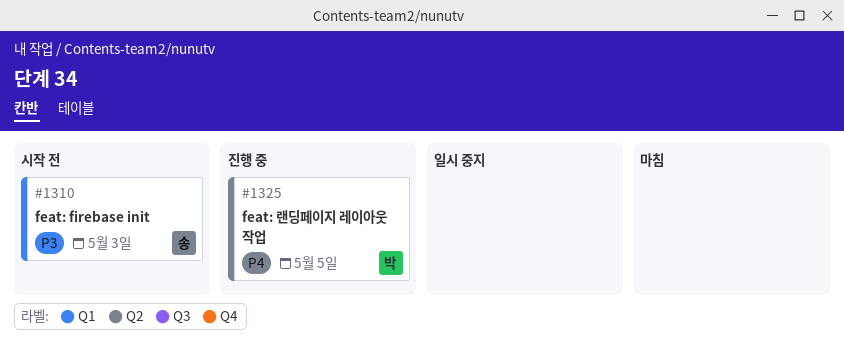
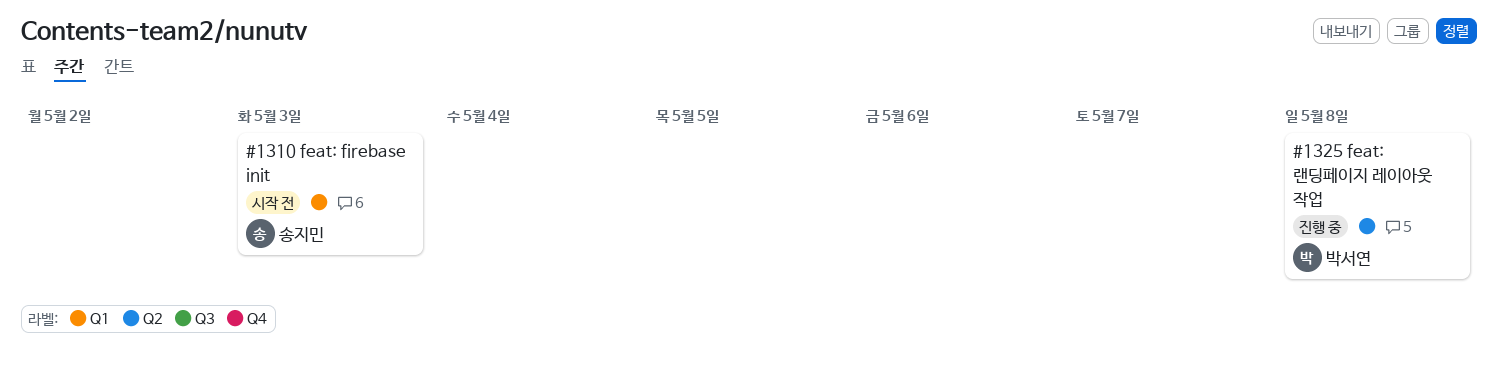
#1325, due: May 5 -> May 8

